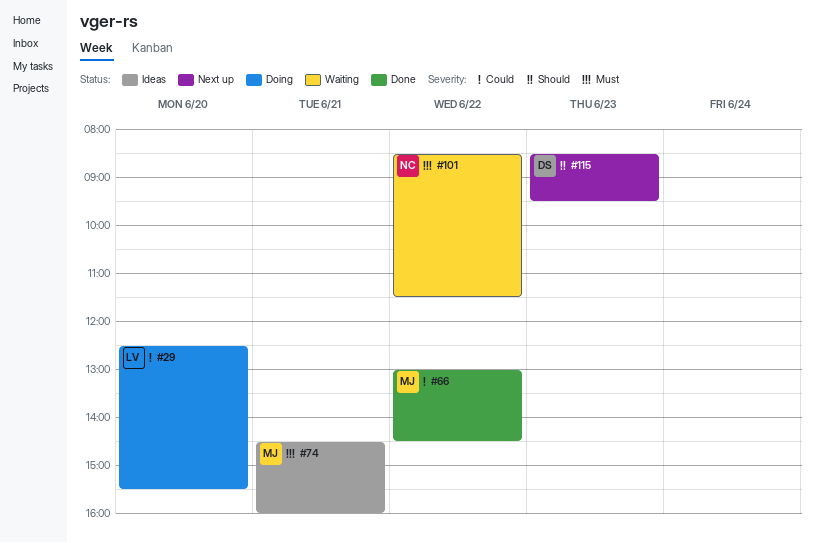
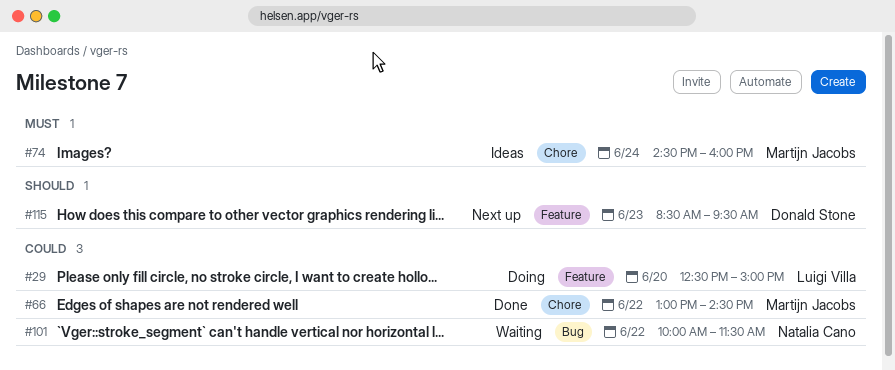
#29, ends: 15:30 -> 15:00
#74, day: Jun 21 -> Jun 24
#101, priority: Must -> Could
#101, begins: 08:30 -> 10:00

